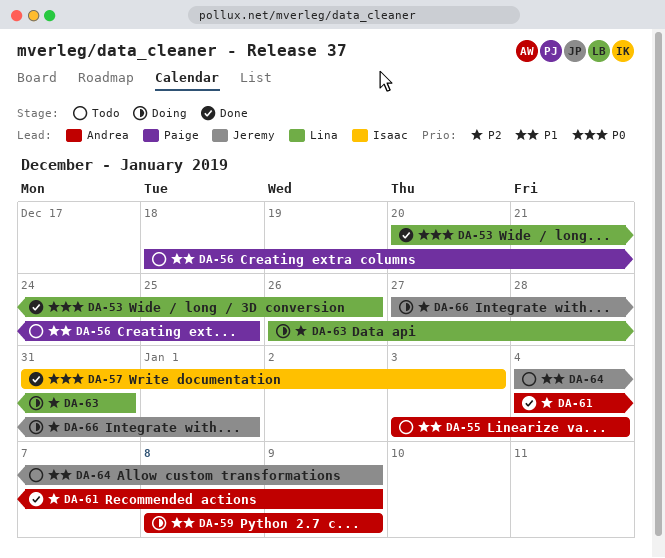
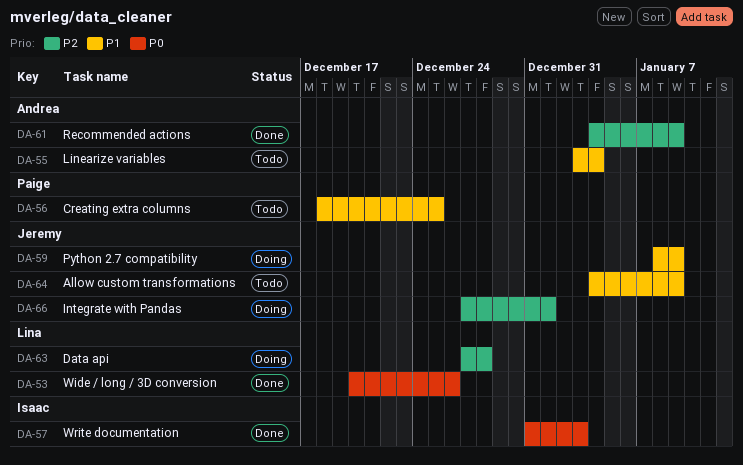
DA-59, owner: Andrea -> Jeremy
DA-63, start: Dec 26 -> Dec 27
DA-63, due: Dec 31 -> Dec 28

